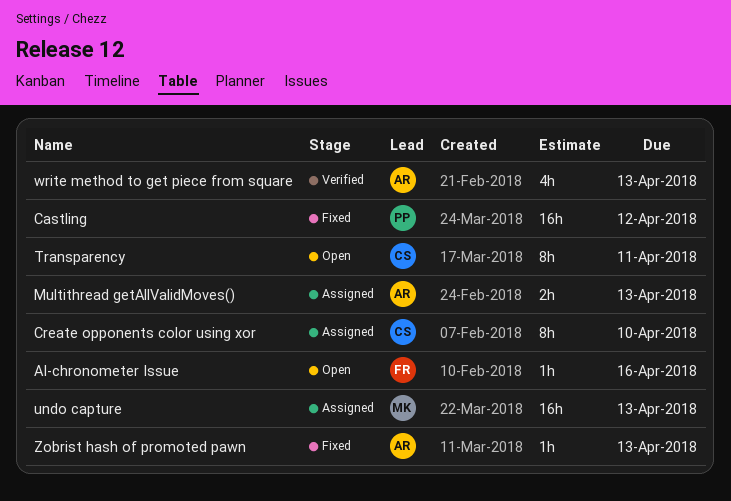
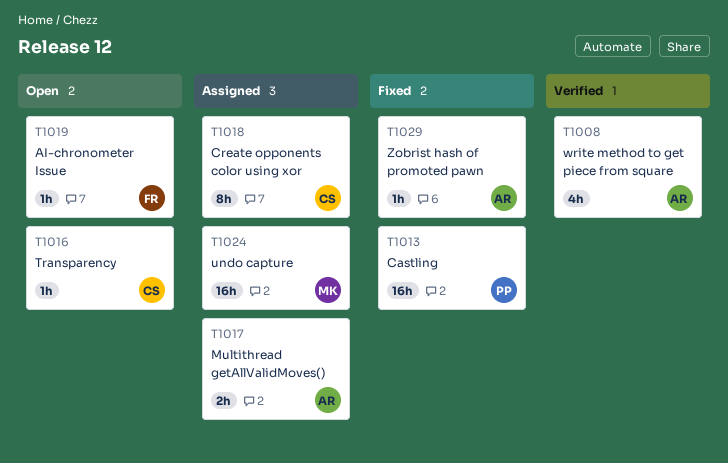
Transparency, estimate: 8h -> 1h

